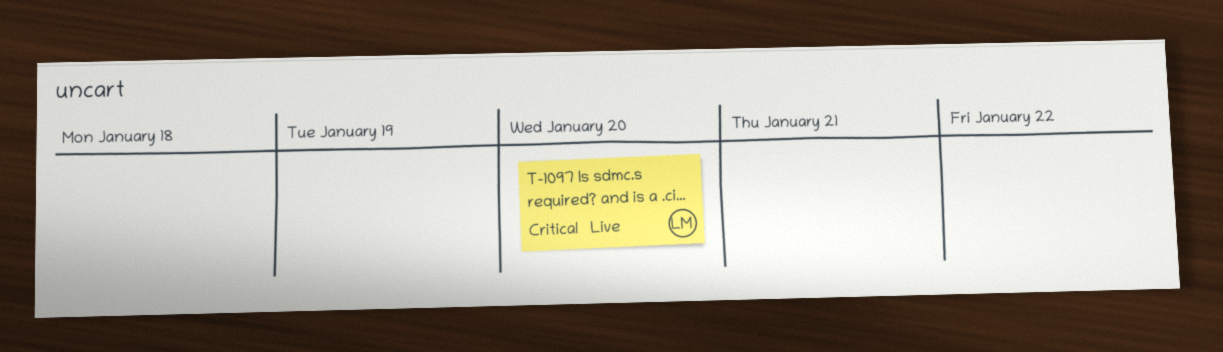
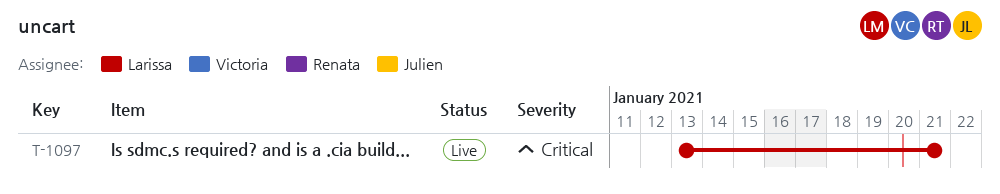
T-1097, due: Jan 20 -> Jan 21

